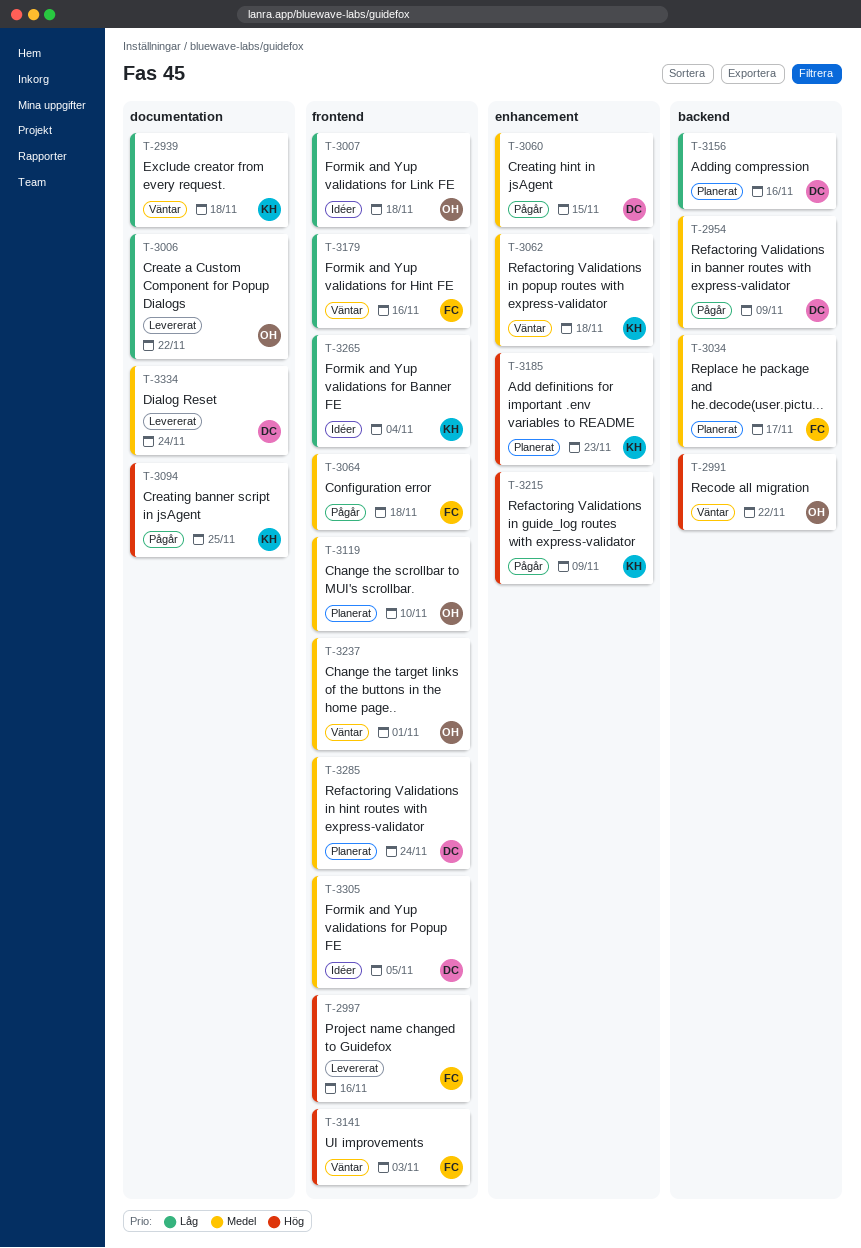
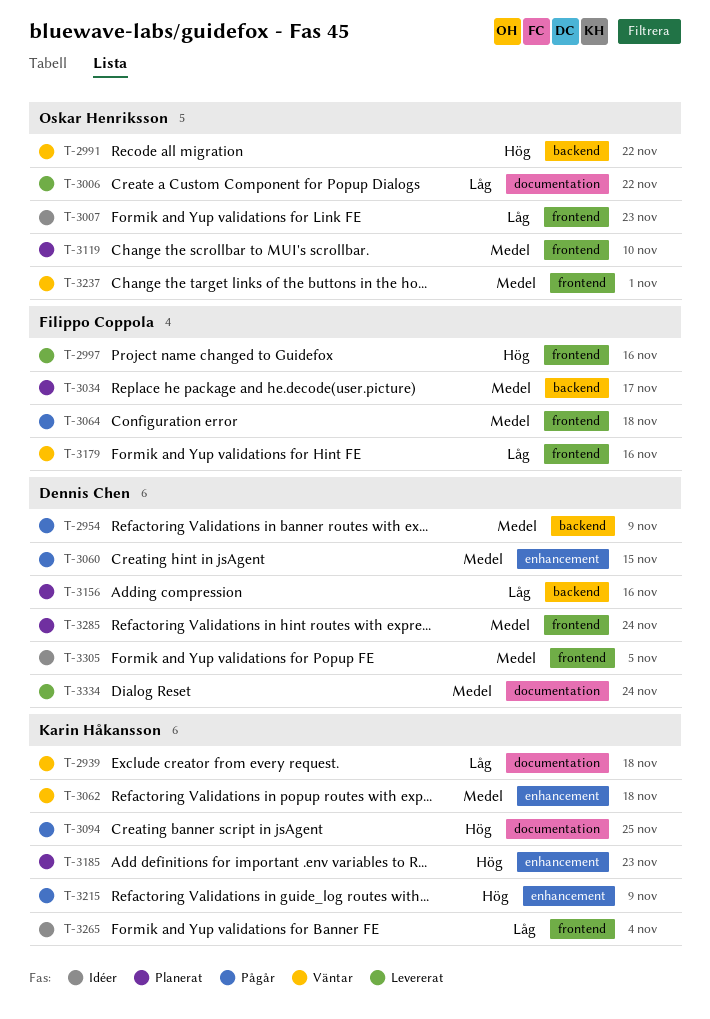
T-3007, due: Nov 18 -> Nov 23
T-3141: present -> none

